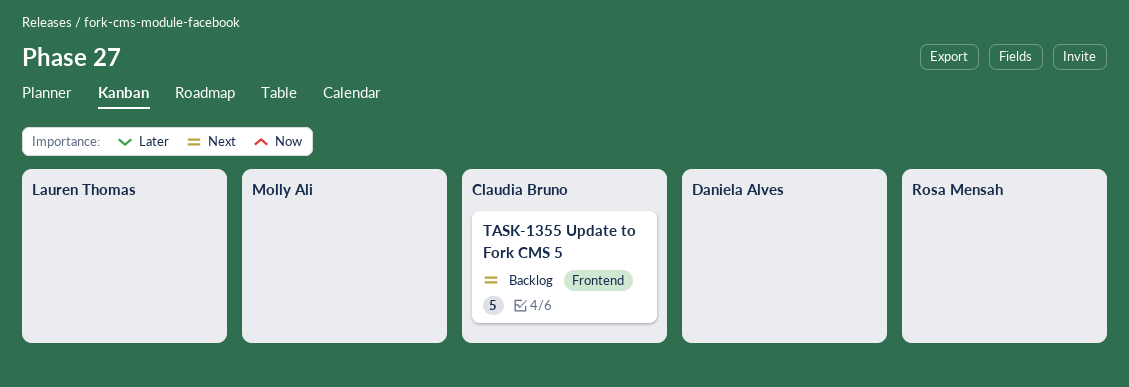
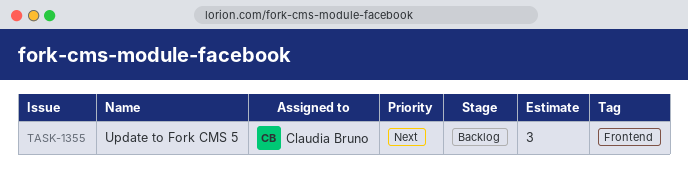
TASK-1355, estimate: 5 -> 3

